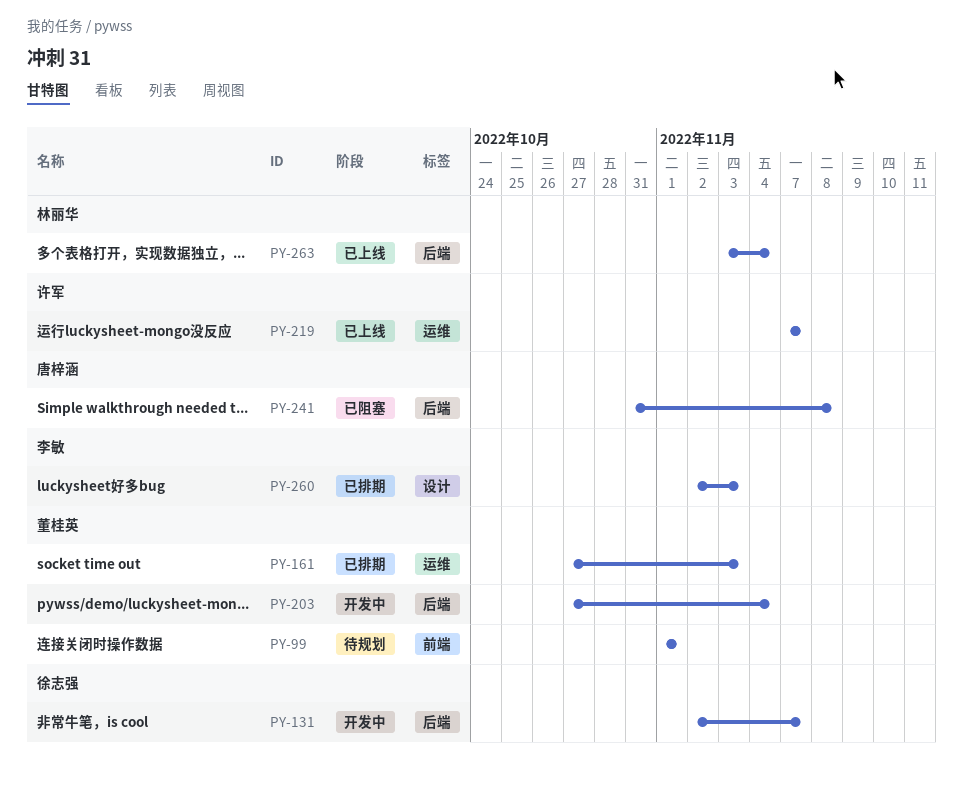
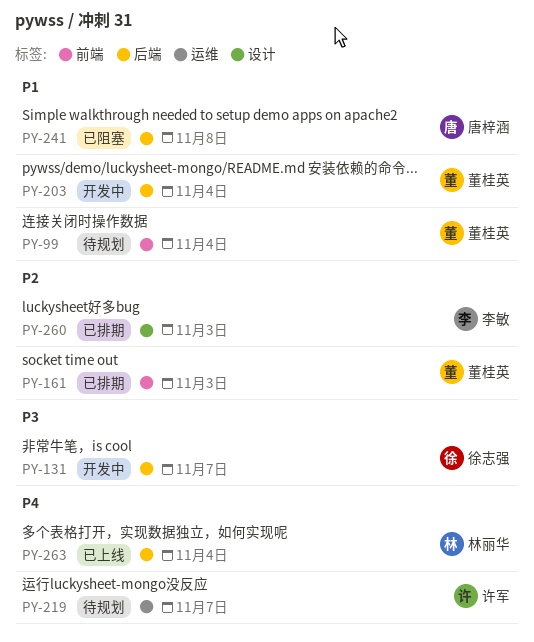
PY-99, due: Nov 1 -> Nov 4
PY-161, label: 运维 -> 前端
PY-219, status: 已上线 -> 待规划

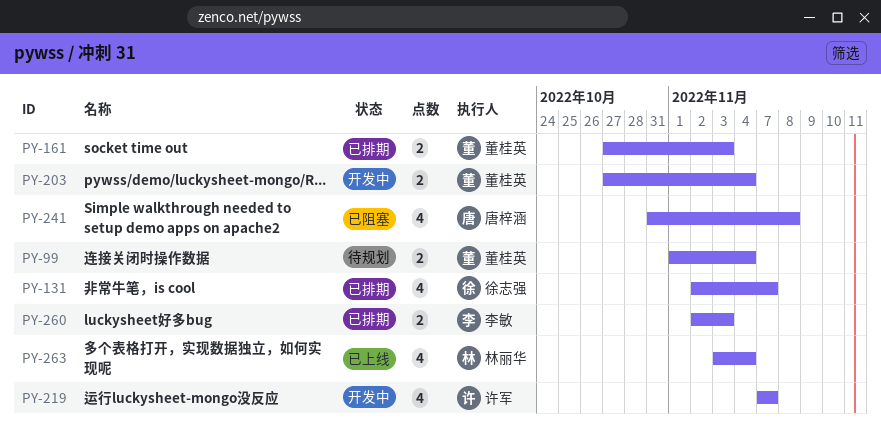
PY-131, status: 开发中 -> 已排期
PY-219, status: 待规划 -> 开发中

